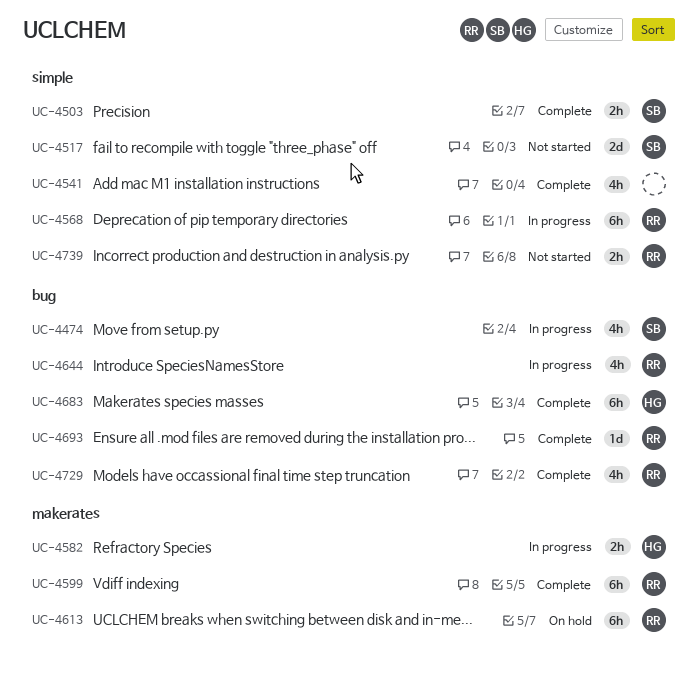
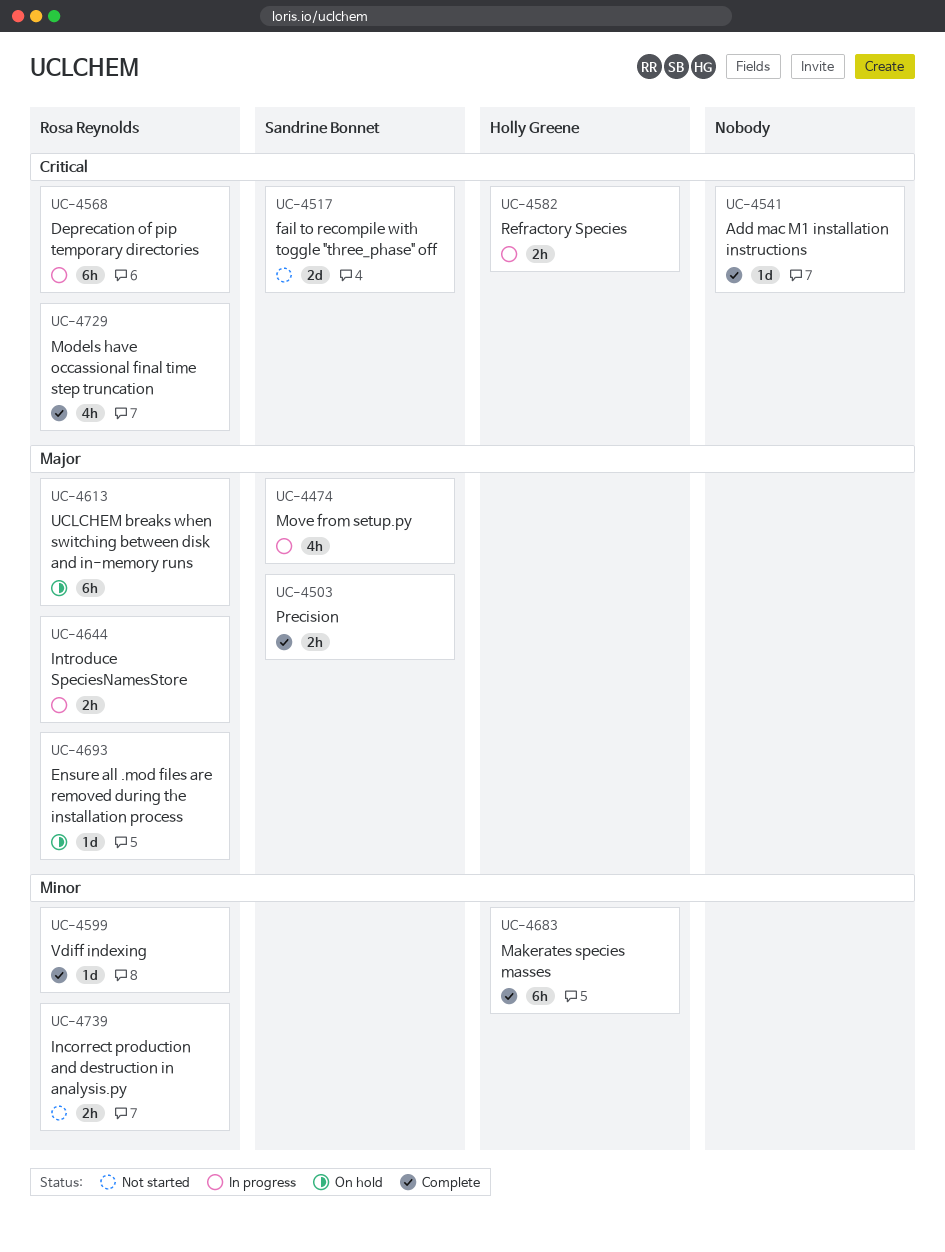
UC-4541, estimate: 4h -> 1d
UC-4599, estimate: 6h -> 1d
UC-4644, estimate: 4h -> 2h
UC-4693, status: Complete -> On hold

